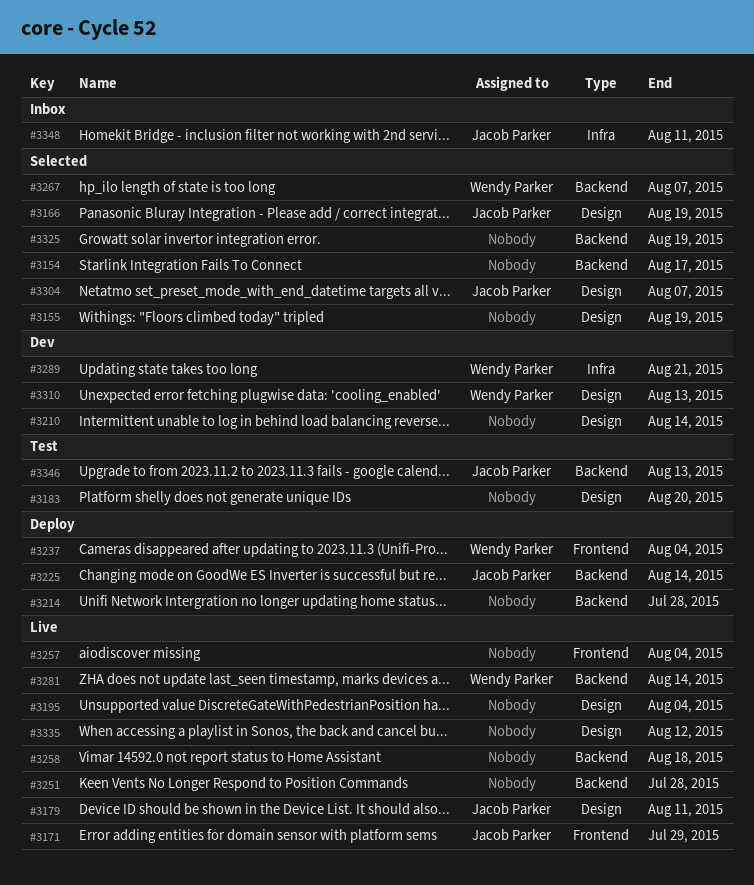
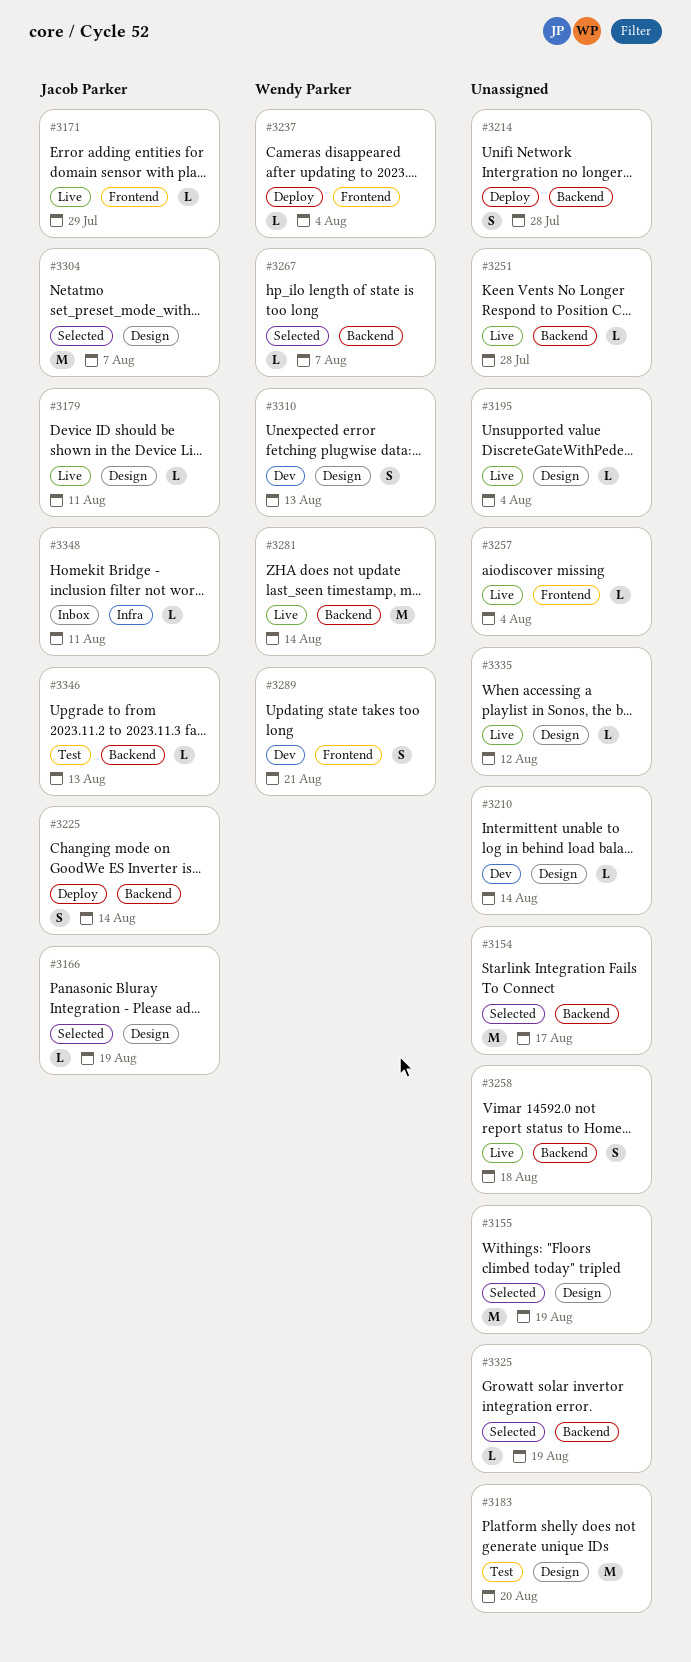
#3289, label: Infra -> Frontend

